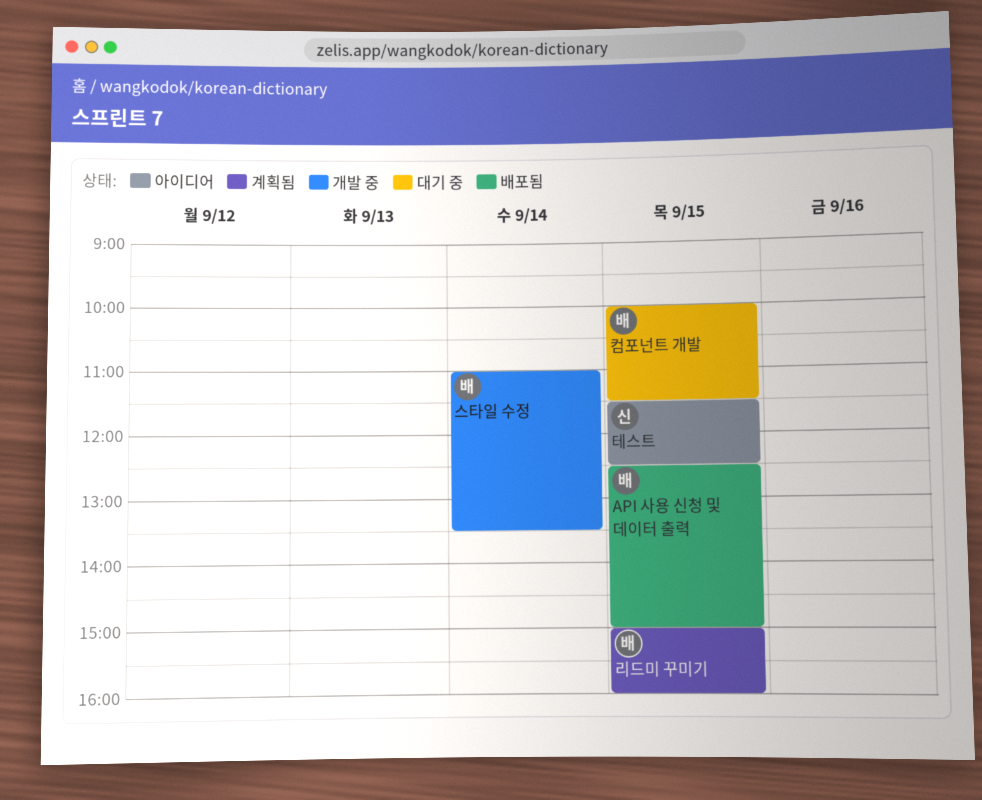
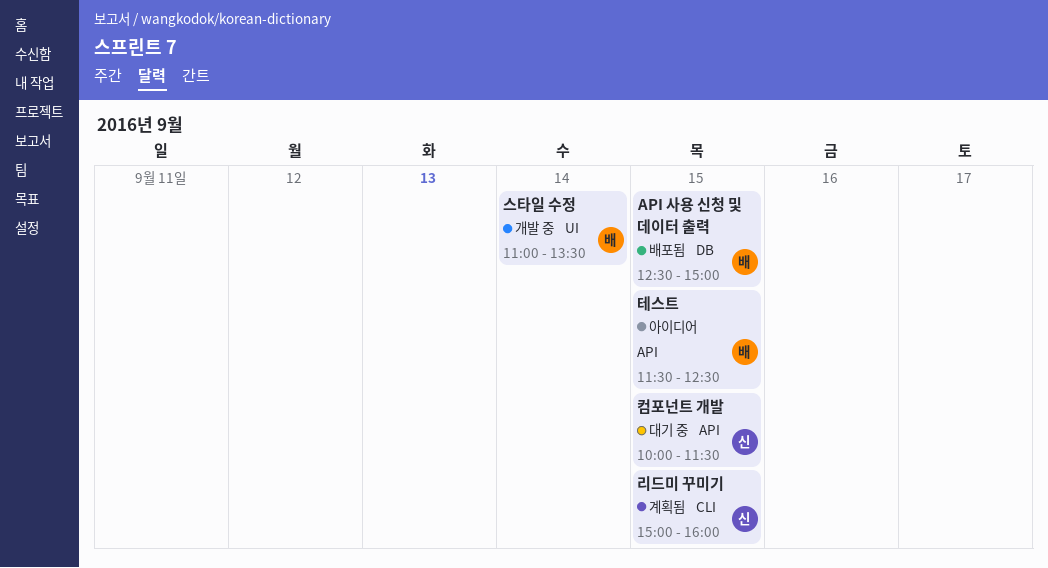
리드미 꾸미기, owner: 배 -> 신
컴포넌트 개발, owner: 배 -> 신
테스트, owner: 신 -> 배

